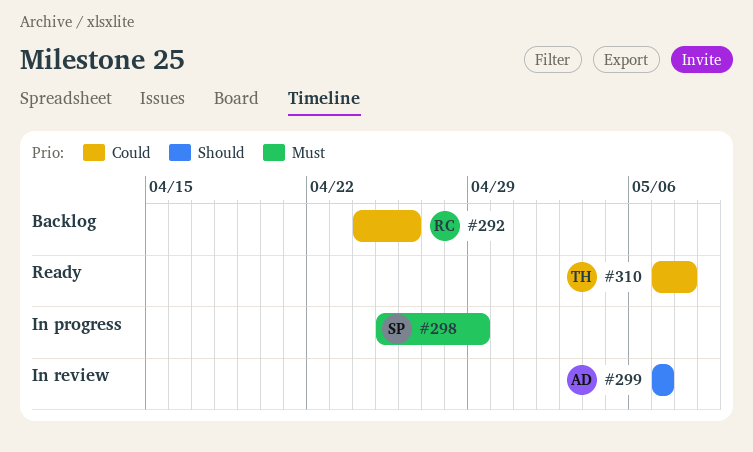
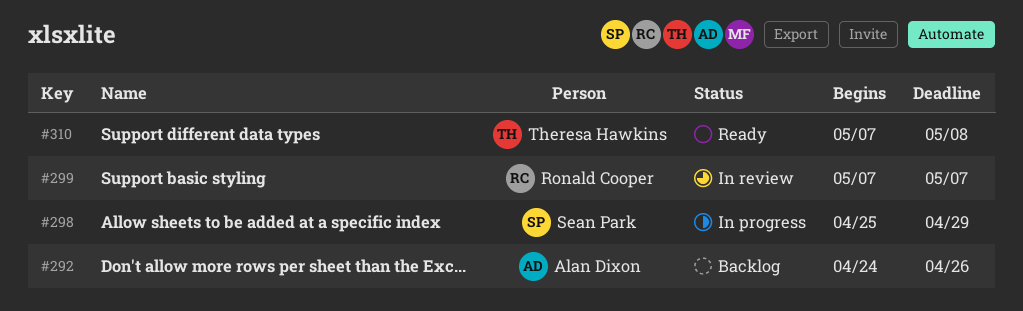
#292, owner: Ronald Cooper -> Alan Dixon
#299, owner: Alan Dixon -> Ronald Cooper

